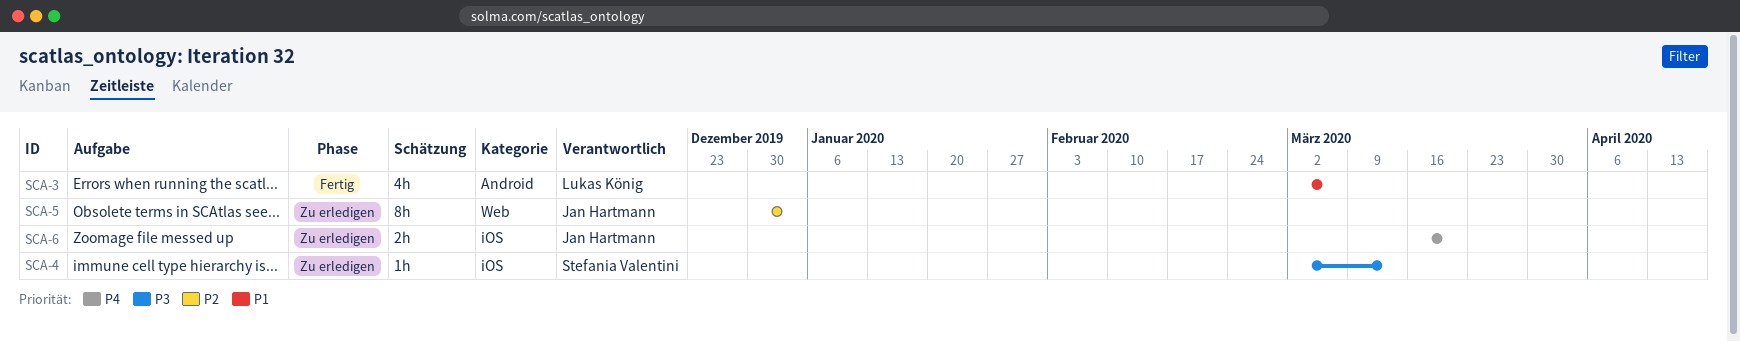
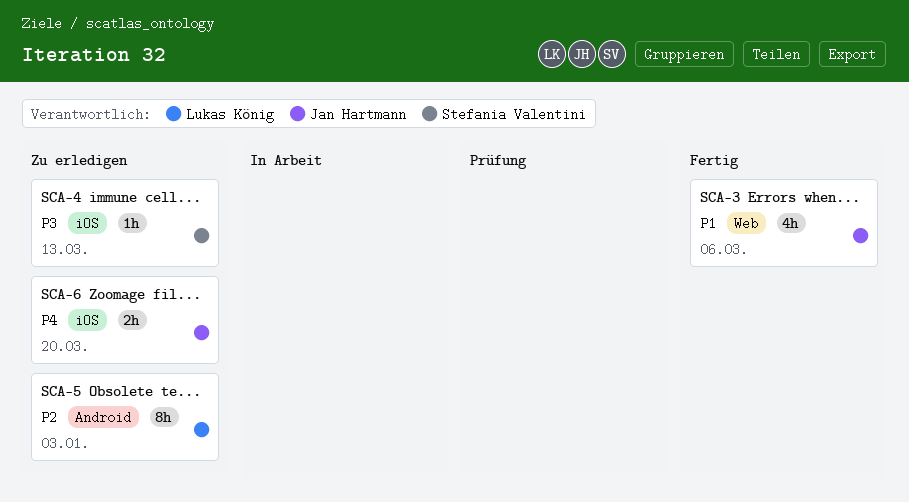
SCA-3, owner: Lukas König -> Jan Hartmann
SCA-3, label: Android -> Web
SCA-5, owner: Jan Hartmann -> Lukas König
SCA-5, label: Web -> Android

